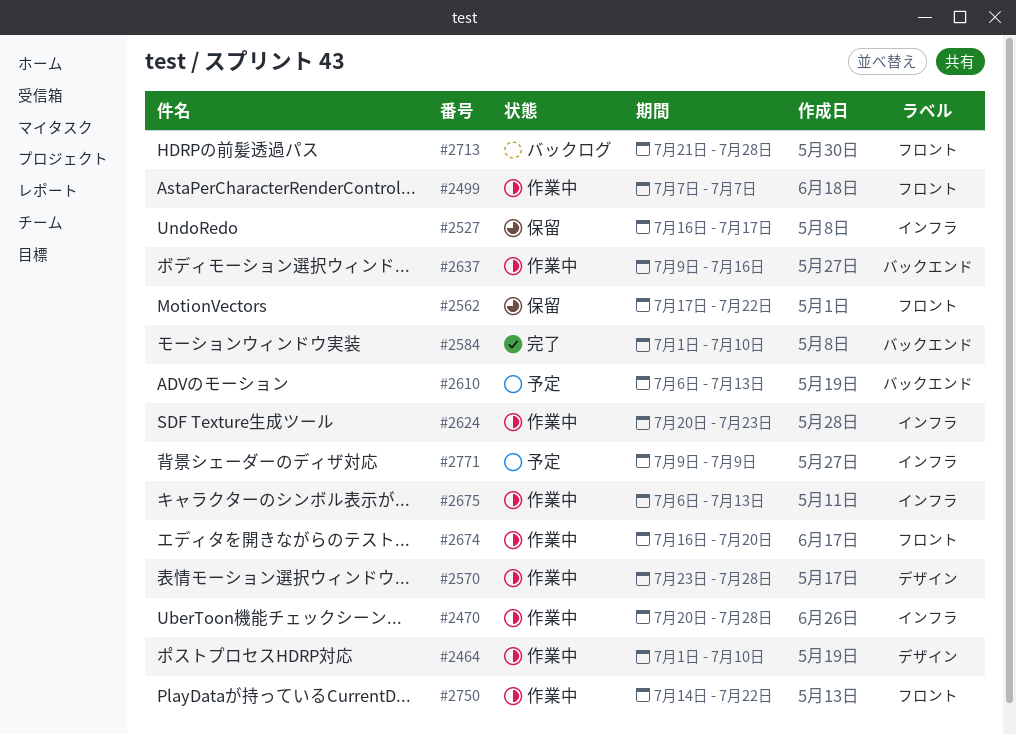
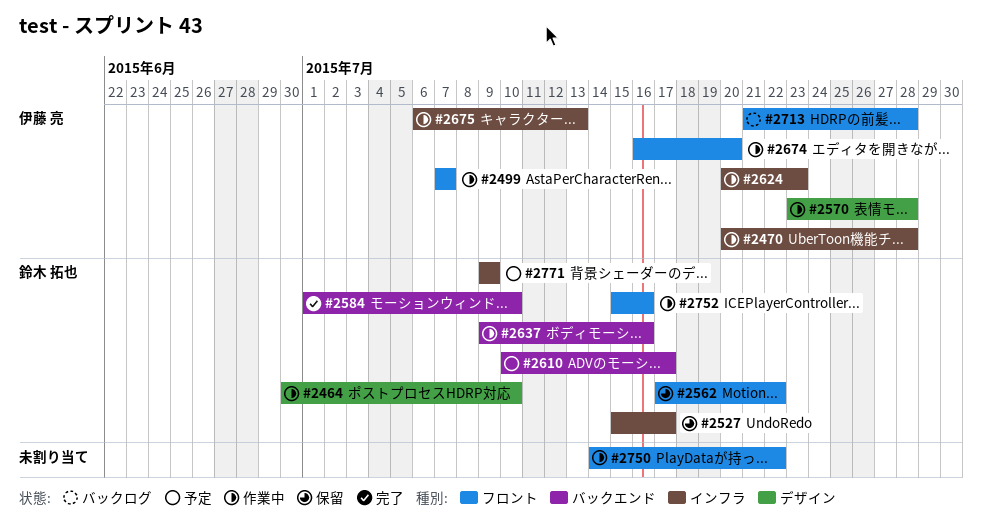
#2464, start: Jul 1 -> Jun 30
#2527, start: Jul 16 -> Jul 15
#2610, start: Jul 6 -> Jul 10
#2610, due: Jul 13 -> Jul 17
#2752: none -> present

